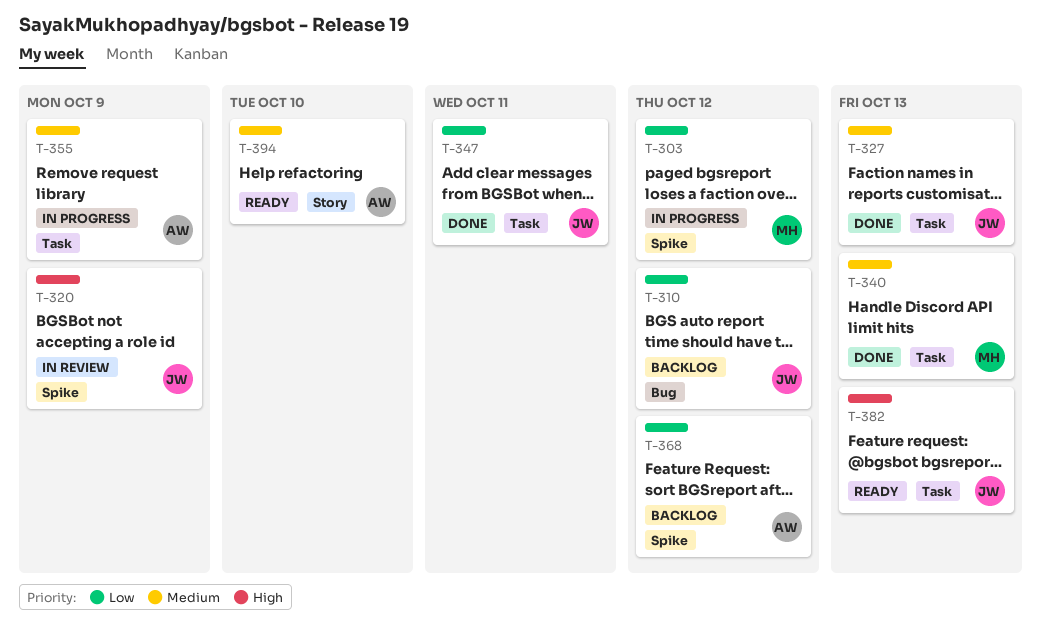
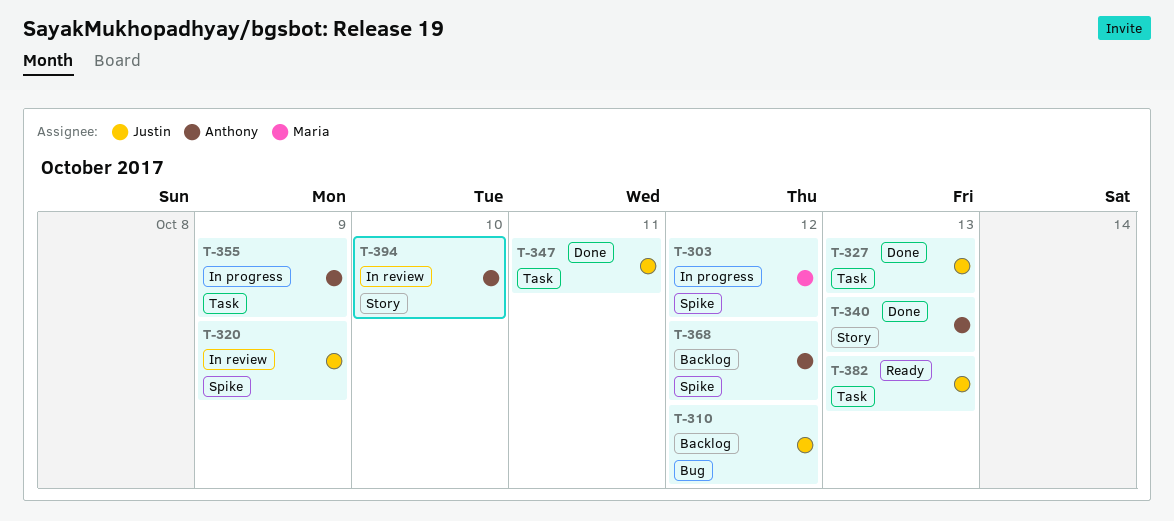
T-340, owner: Maria -> Anthony
T-340, label: Task -> Story
T-394, status: Ready -> In review

